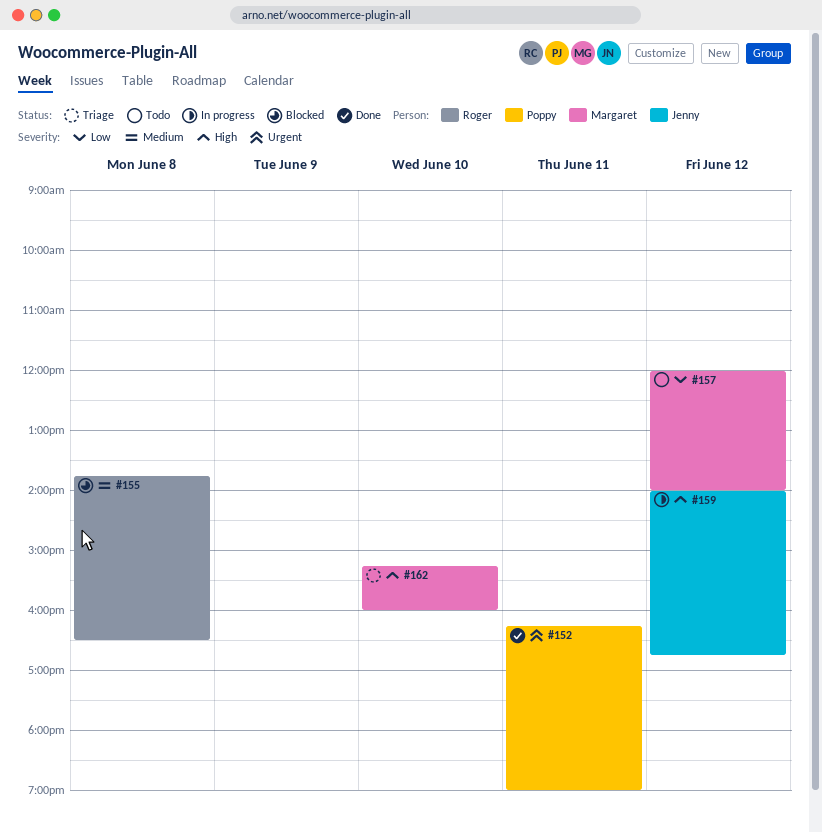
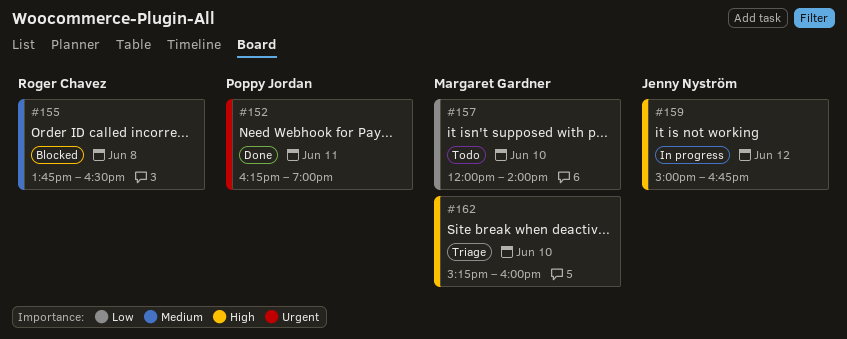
#157, day: Jun 12 -> Jun 10
#159, begins: 14:00 -> 15:00

